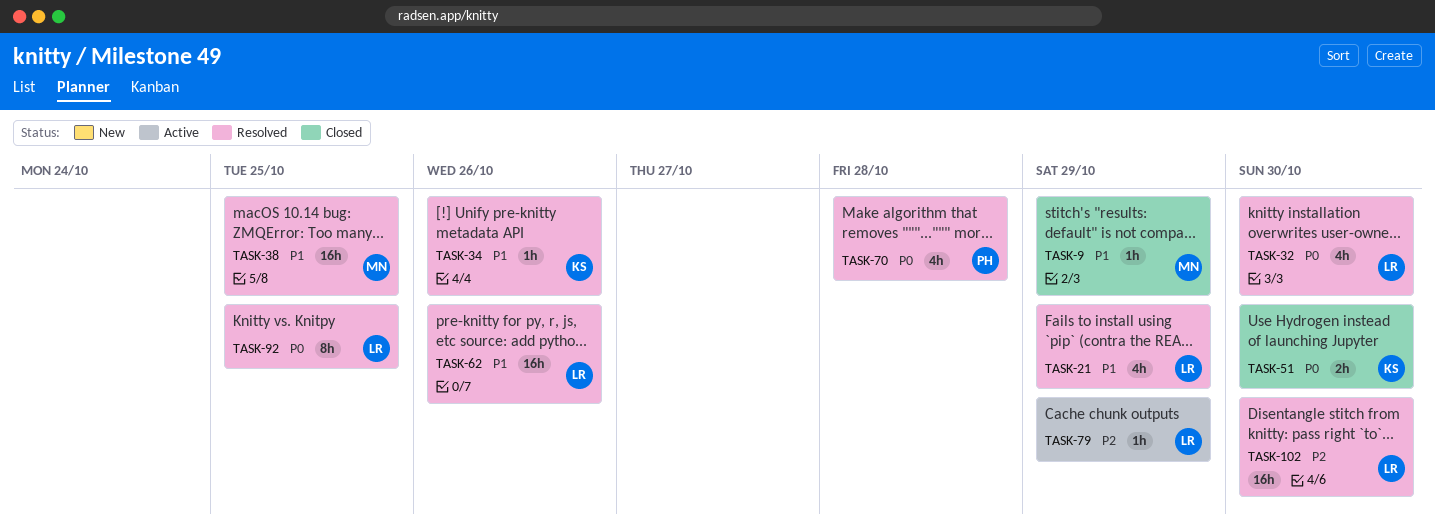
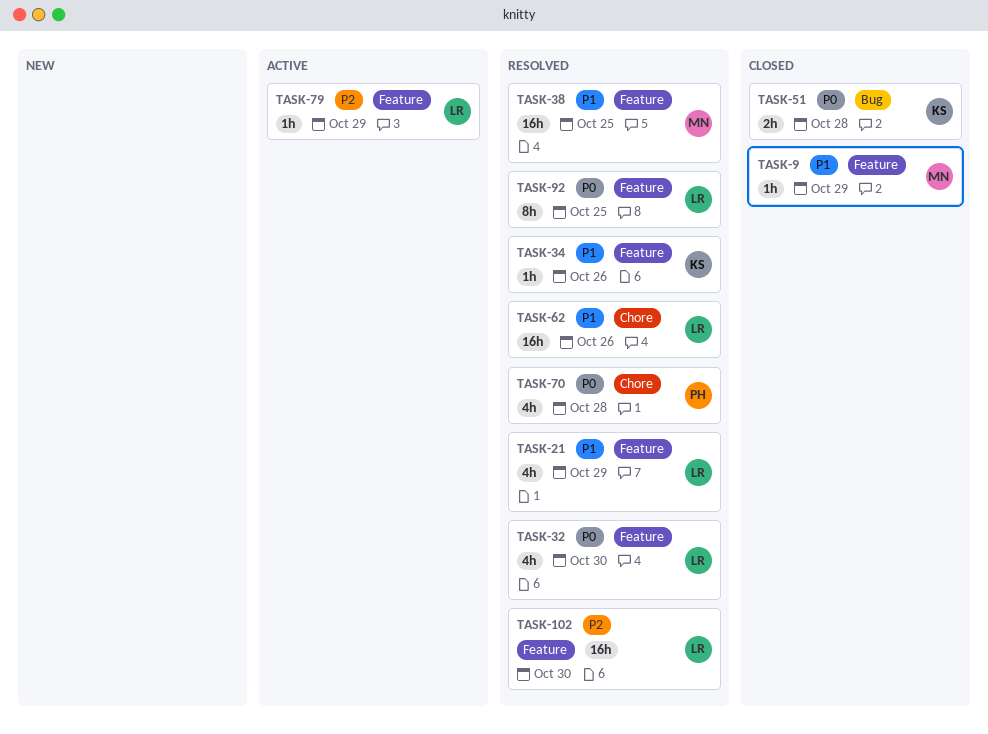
TASK-51, due: Oct 30 -> Oct 28

